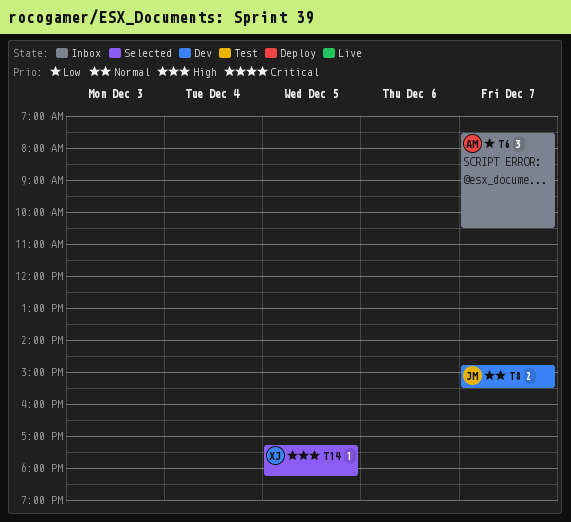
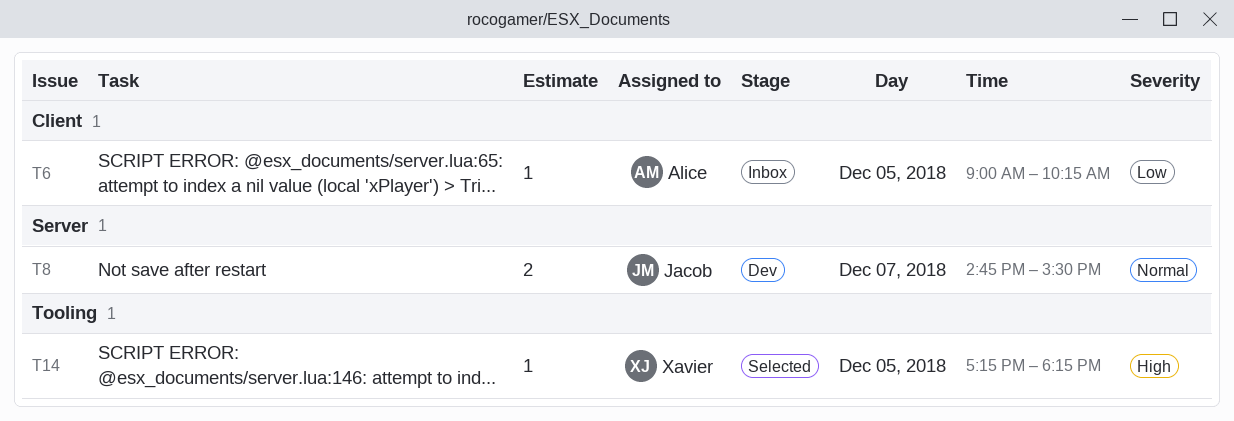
T6, estimate: 3 -> 1
T6, day: Dec 7 -> Dec 5
T6, begins: 07:30 -> 09:00
T6, ends: 10:30 -> 10:15

